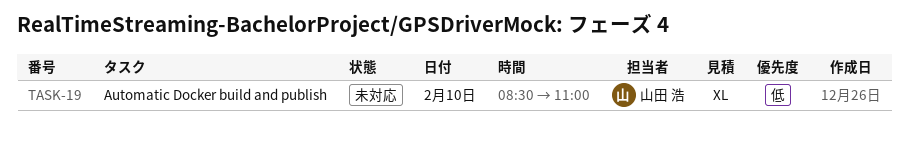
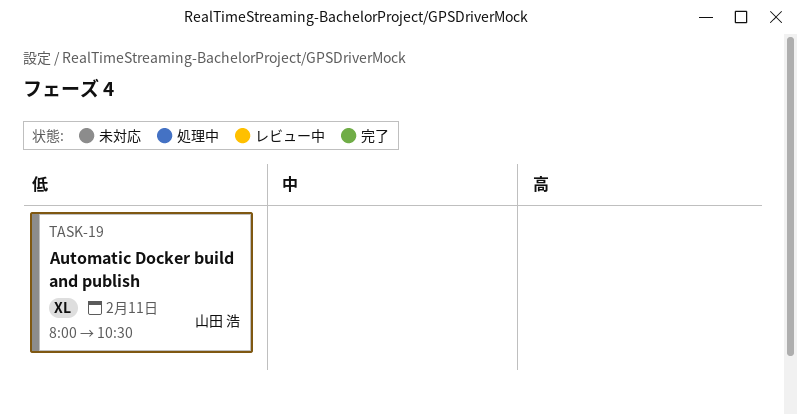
TASK-19, day: Feb 10 -> Feb 11
TASK-19, begins: 08:30 -> 08:00
TASK-19, ends: 11:00 -> 10:30

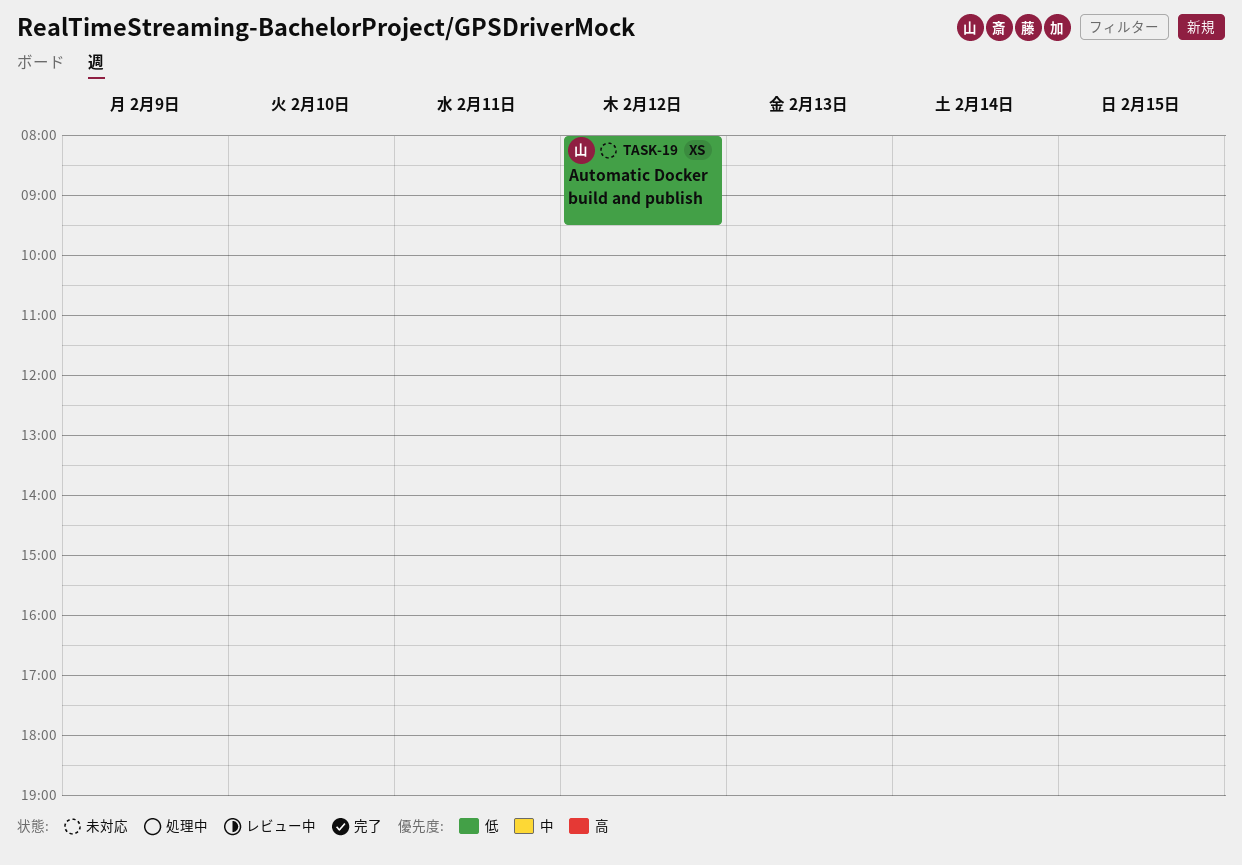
TASK-19, estimate: XL -> XS
TASK-19, day: Feb 11 -> Feb 12
TASK-19, ends: 10:30 -> 09:30

